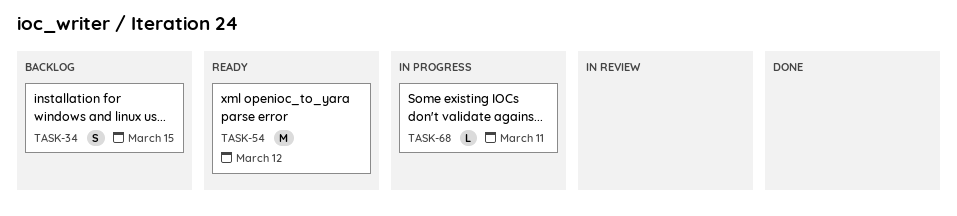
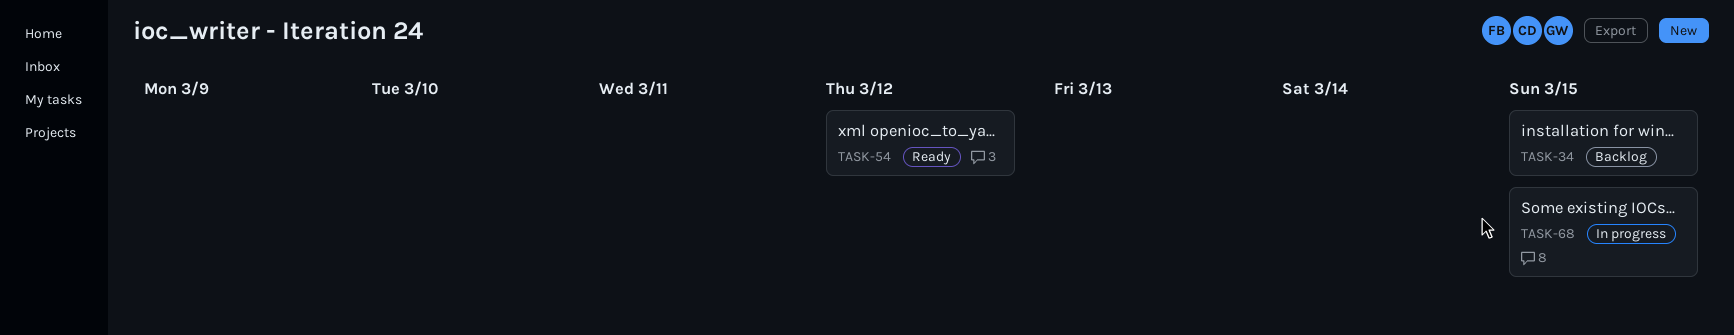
TASK-68, due: Mar 11 -> Mar 15

